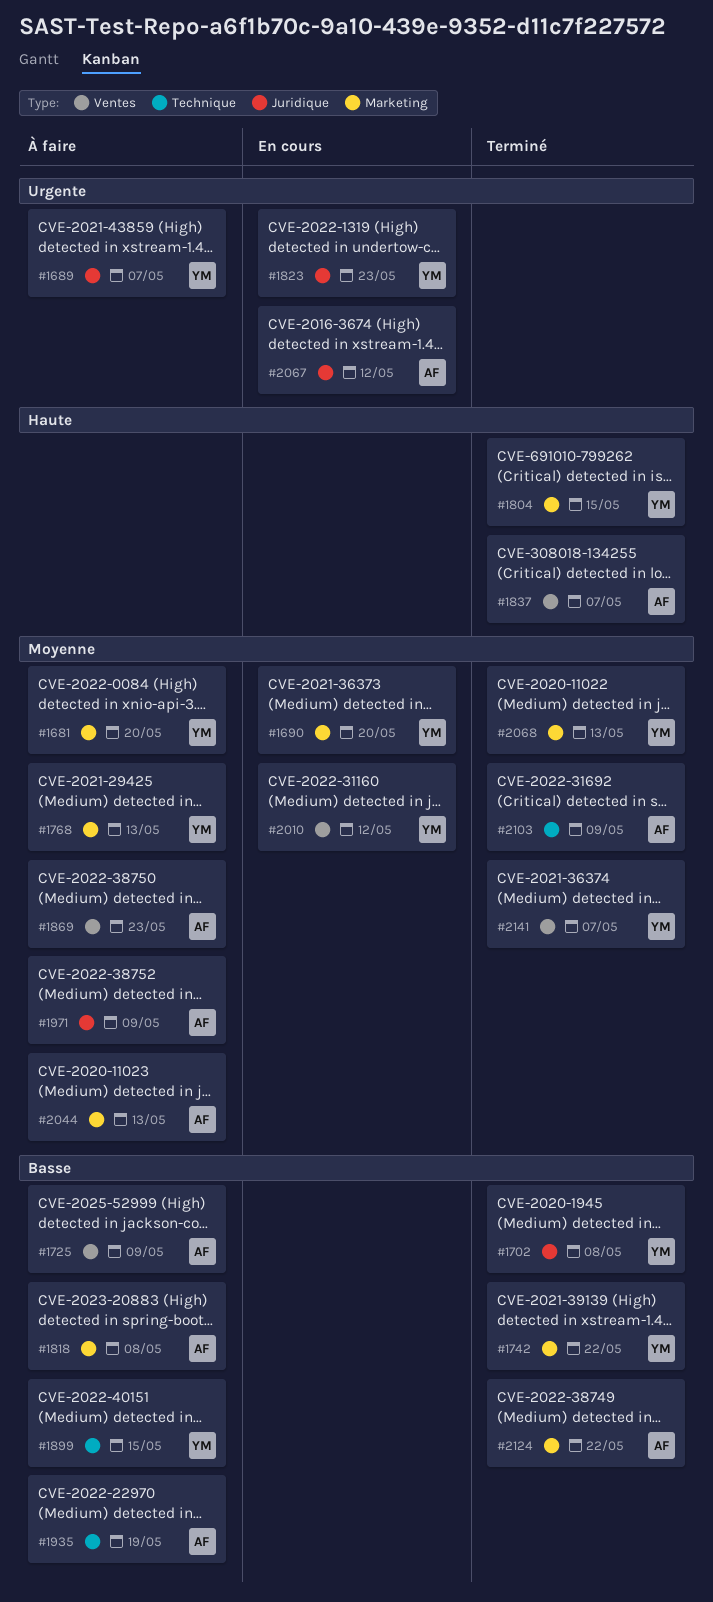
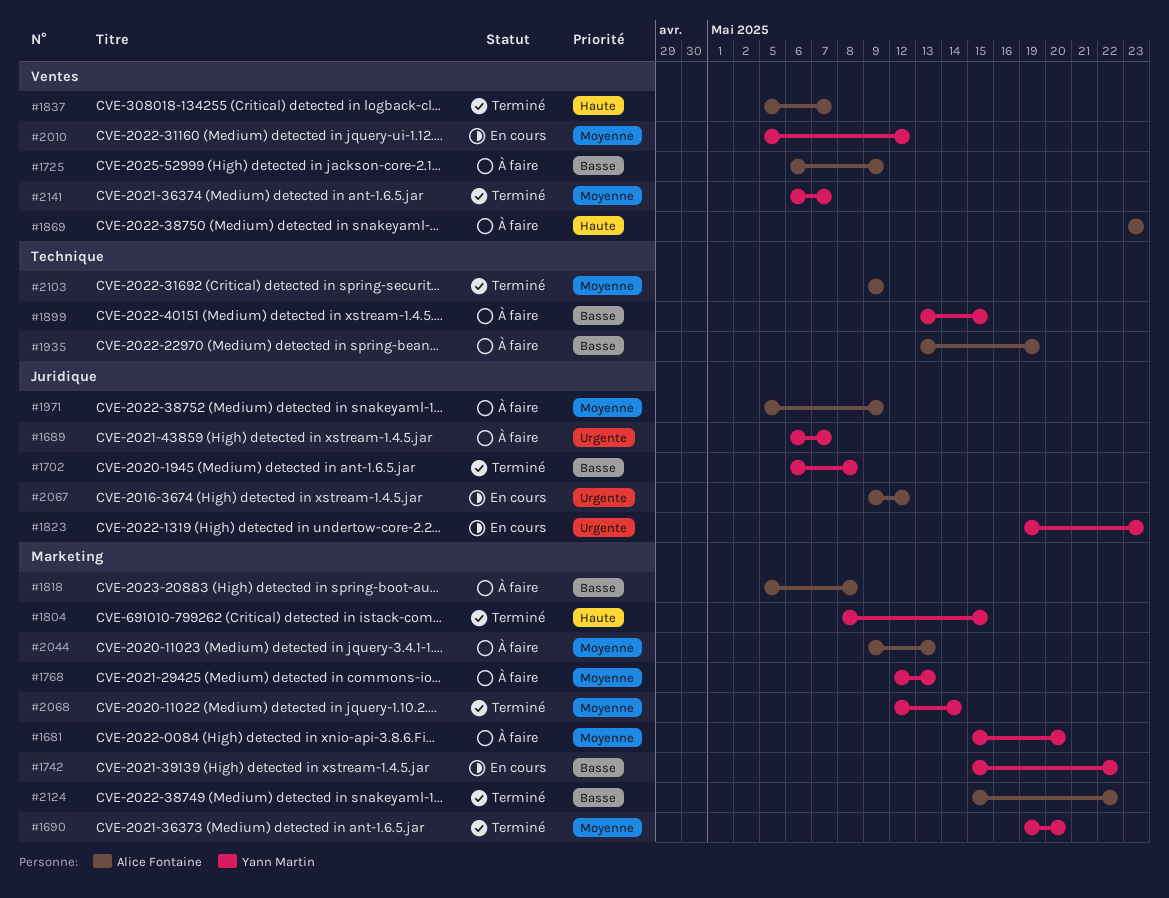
#1690, status: En cours -> Terminé
#1742, status: Terminé -> En cours
#1869, priority: Moyenne -> Haute
#2068, due: May 13 -> May 14

